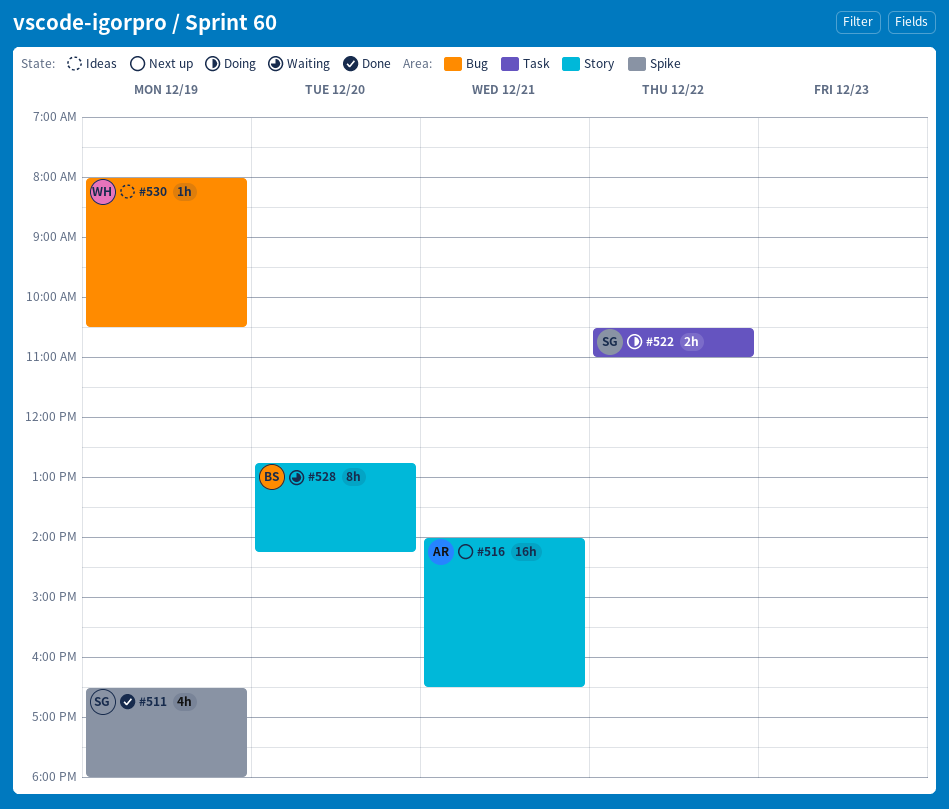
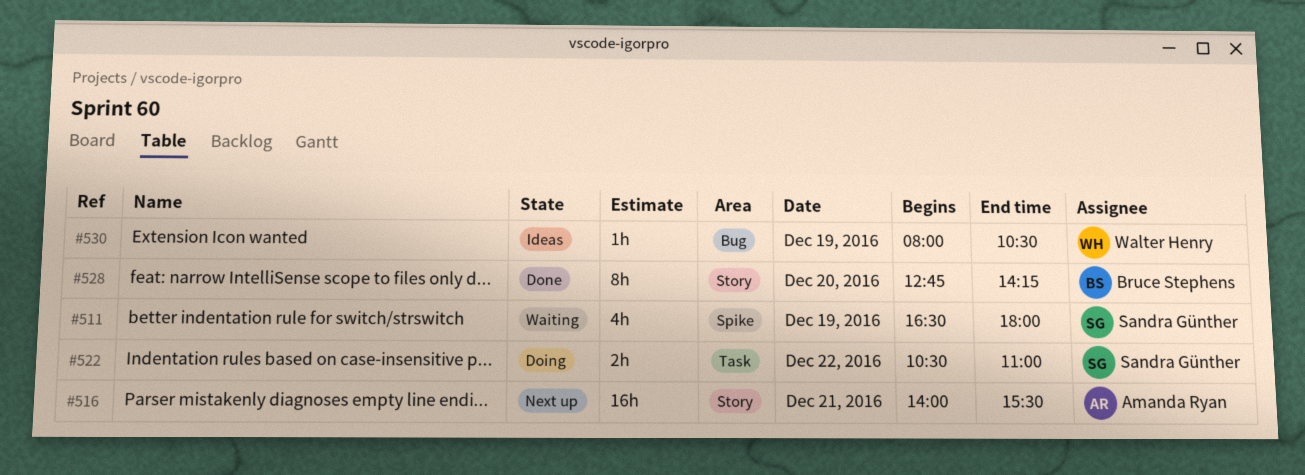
#511, status: Done -> Waiting
#516, ends: 16:30 -> 15:30
#528, status: Waiting -> Done

